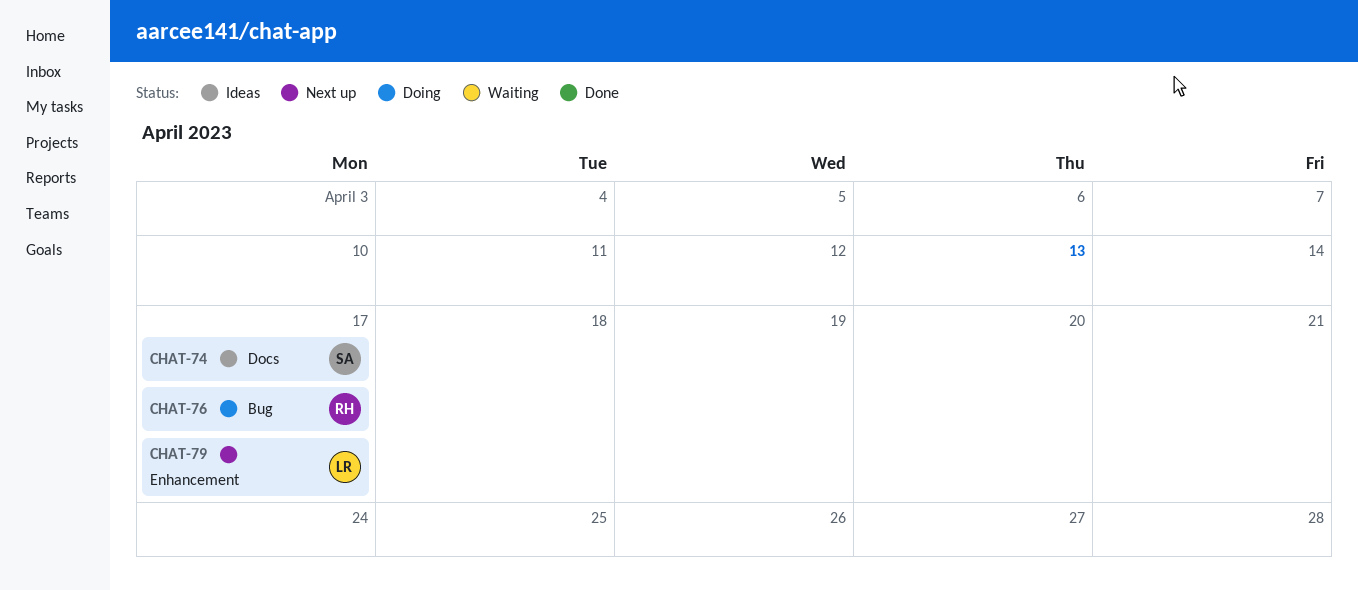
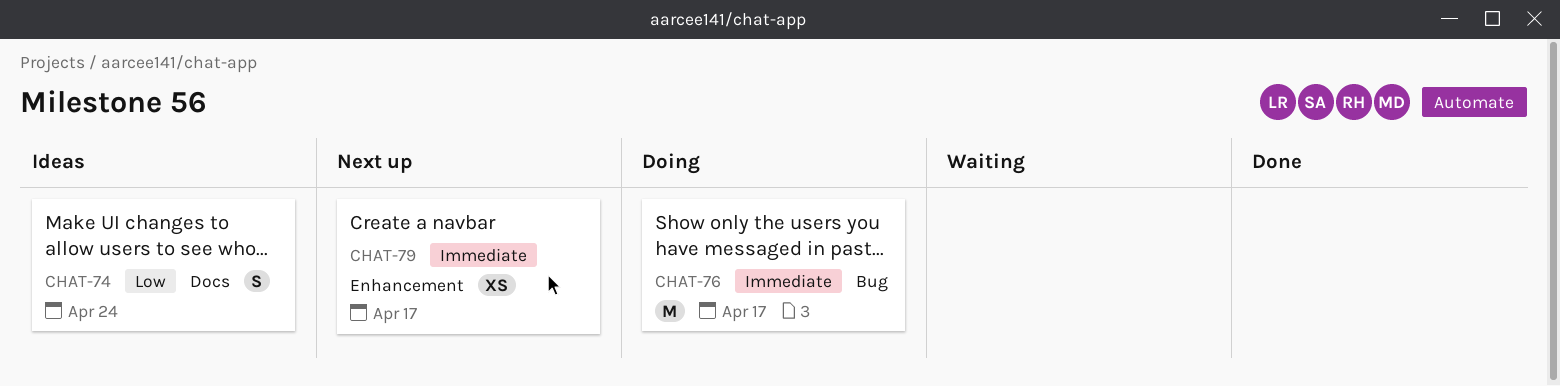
CHAT-74, due: Apr 17 -> Apr 24

